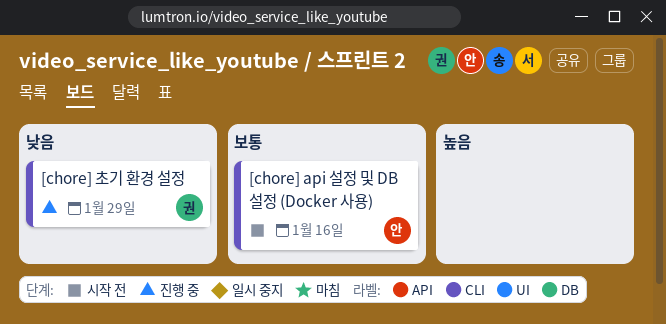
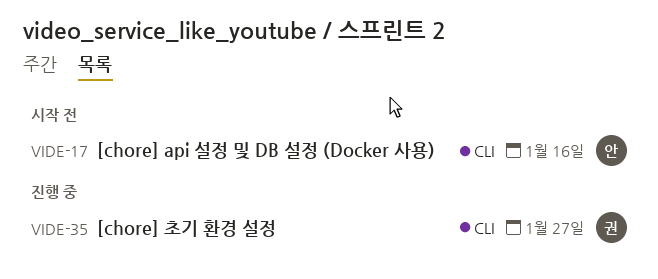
[chore] 초기 환경 설정, due: Jan 29 -> Jan 27

